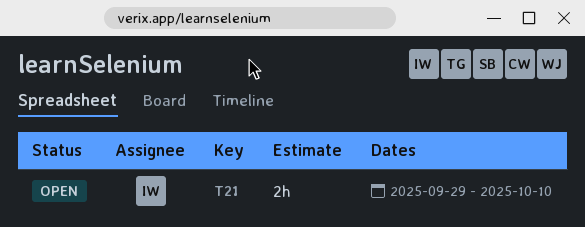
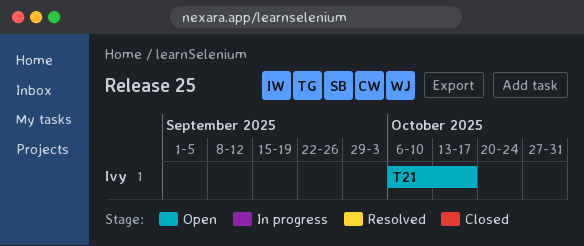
T21, start: Sep 29 -> Oct 6
T21, due: Oct 10 -> Oct 17

